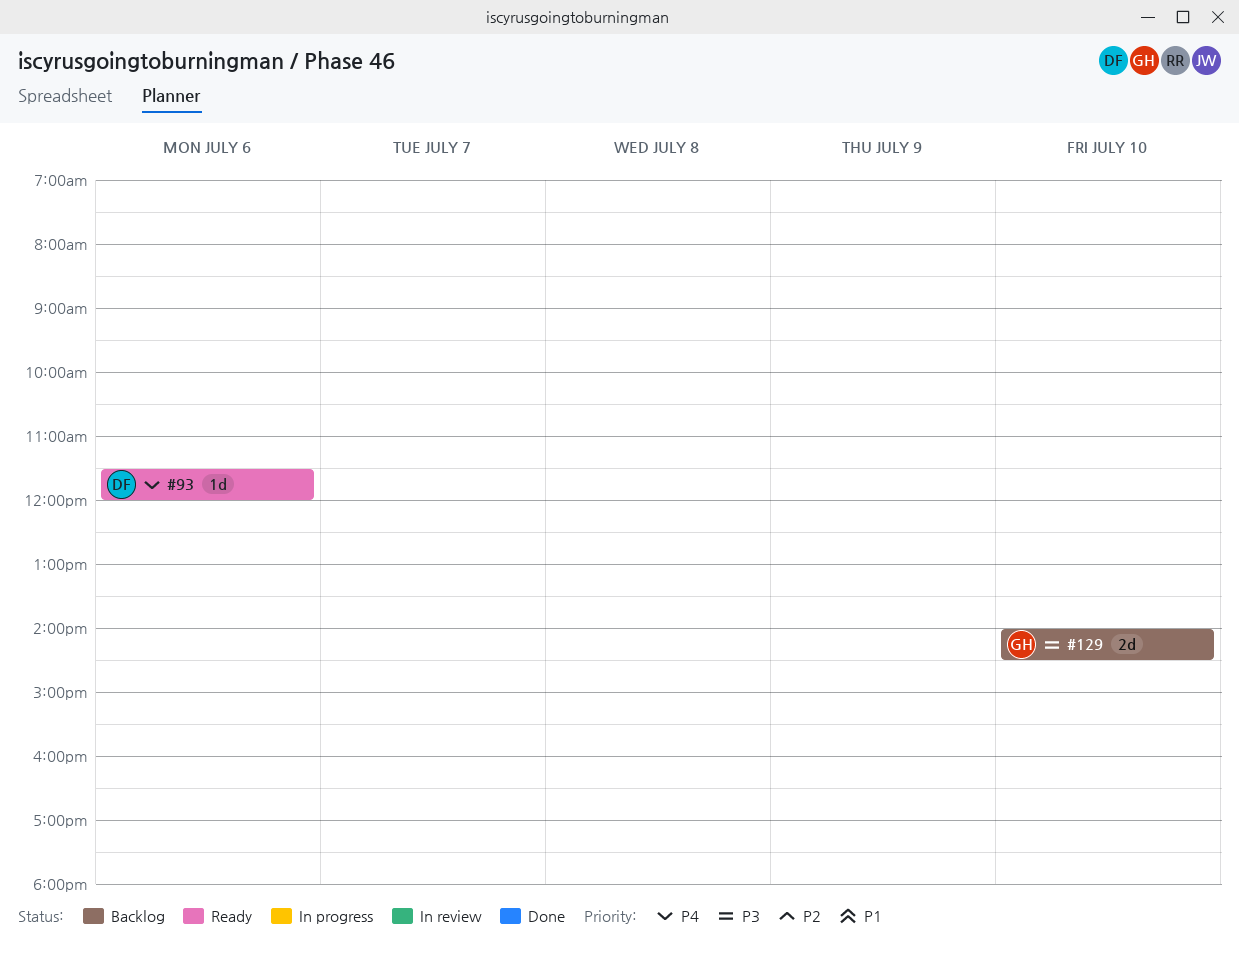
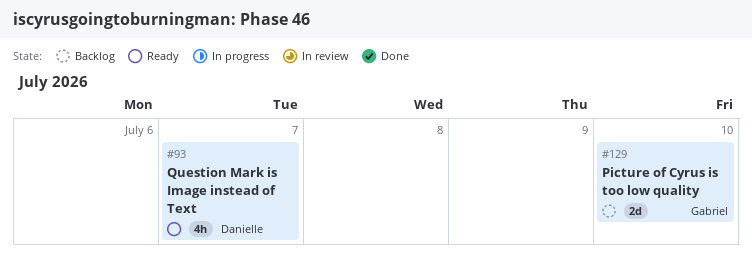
#93, estimate: 1d -> 4h
#93, day: Jul 6 -> Jul 7

